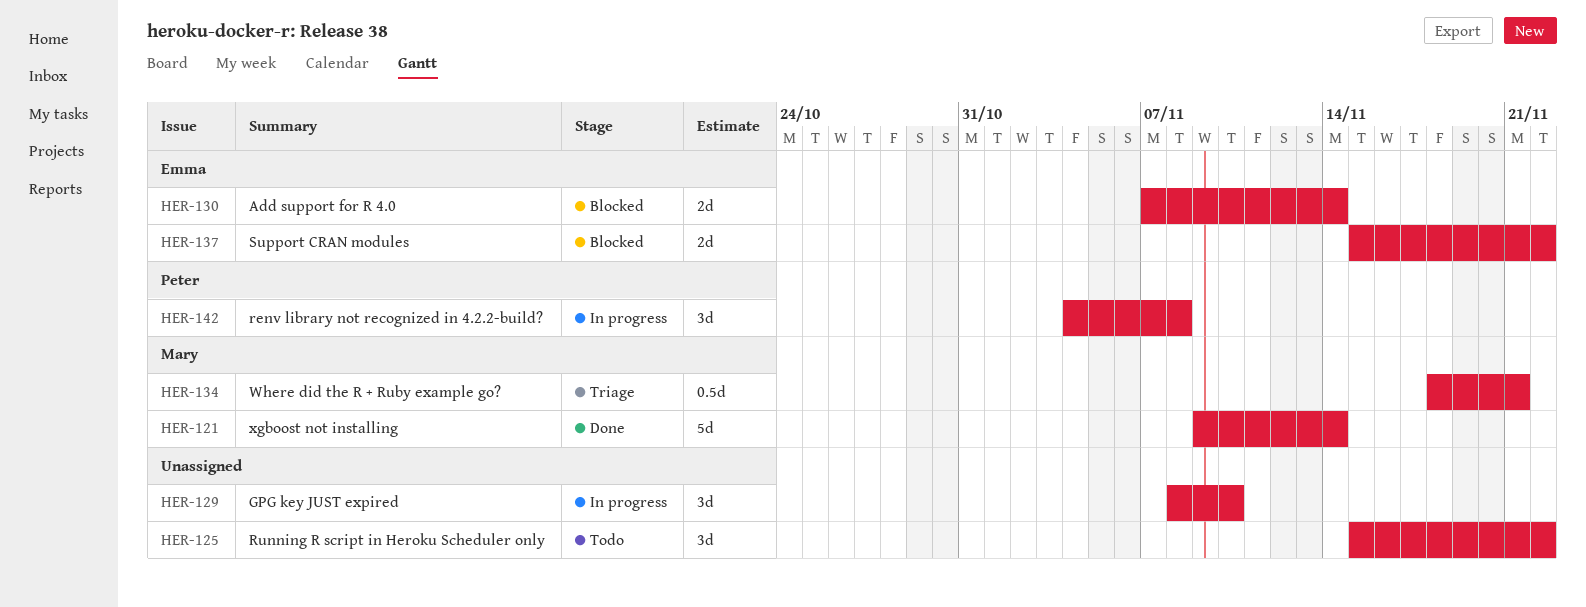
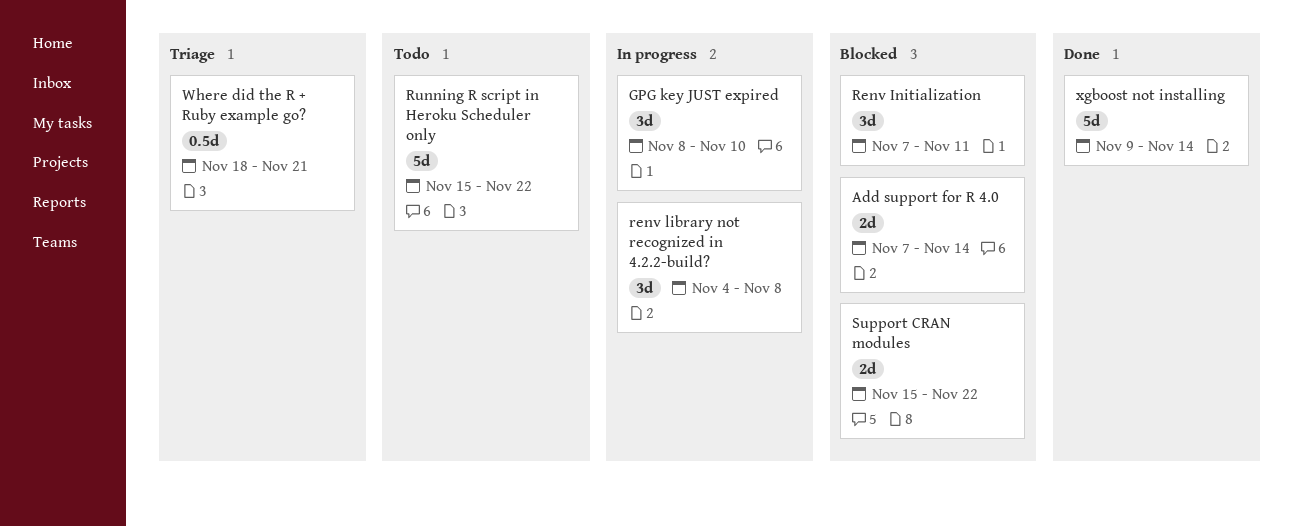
Renv Initialization: none -> present
Running R script in Heroku Scheduler only, estimate: 3d -> 5d

